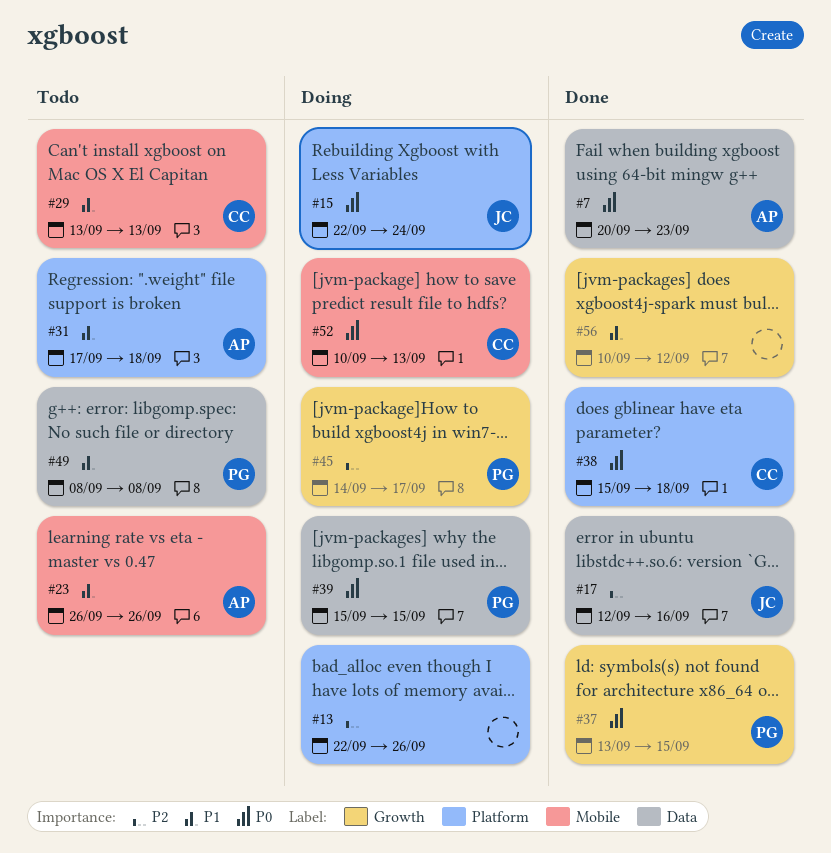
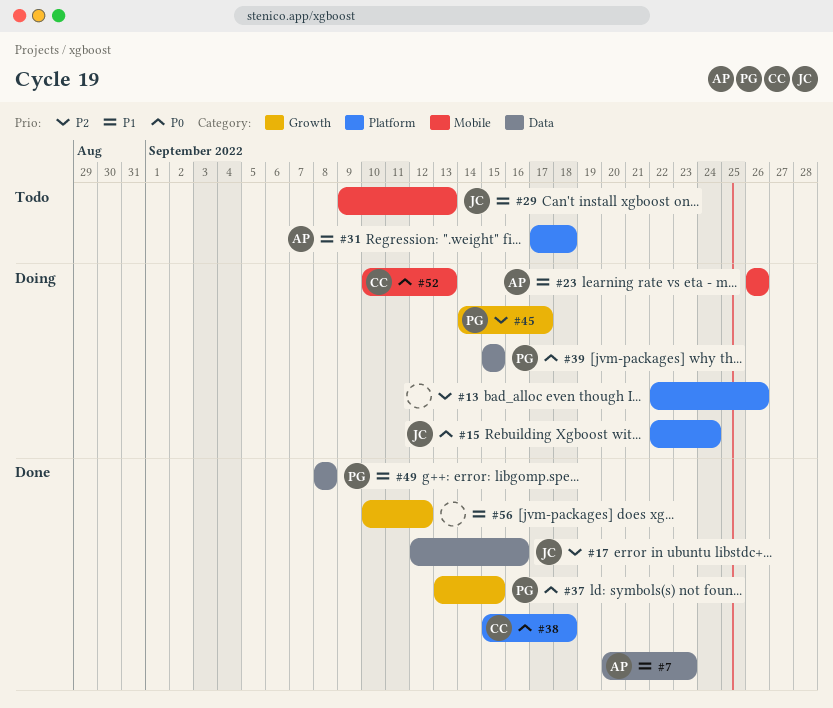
#7, priority: P0 -> P1
#23, status: Todo -> Doing
#29, owner: CC -> JC
#29, start: Sep 13 -> Sep 9
#49, status: Todo -> Done

